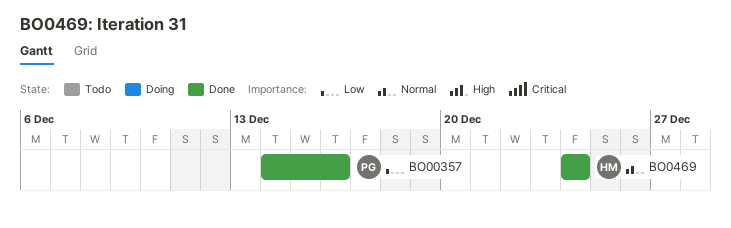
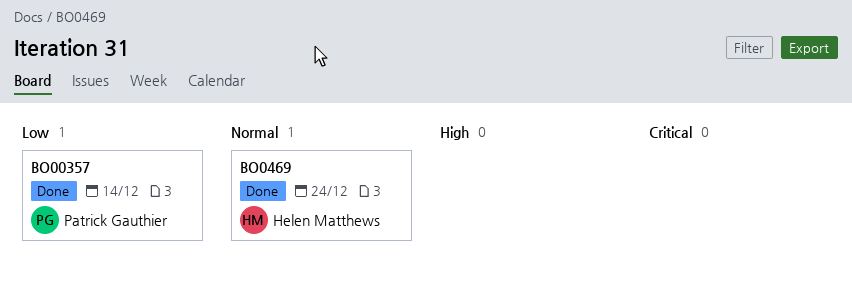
BO00357, due: Dec 16 -> Dec 14

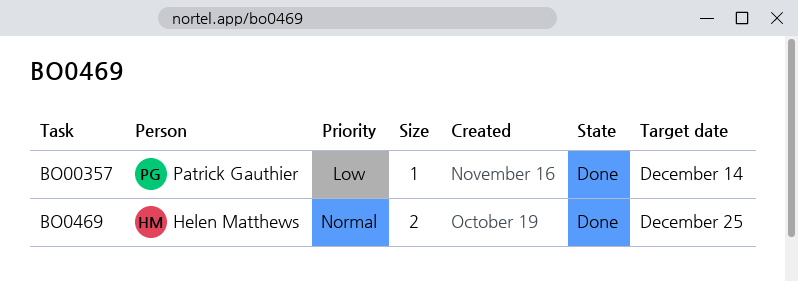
BO0469, due: Dec 24 -> Dec 25

